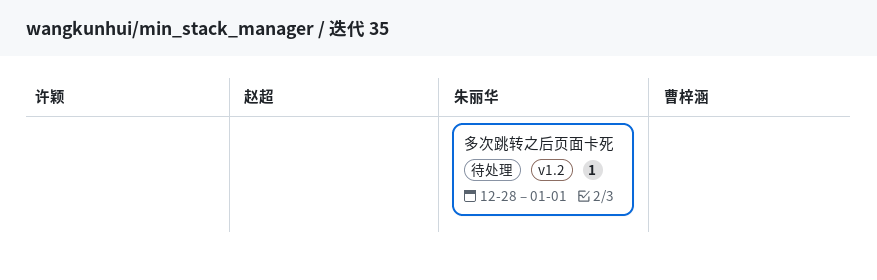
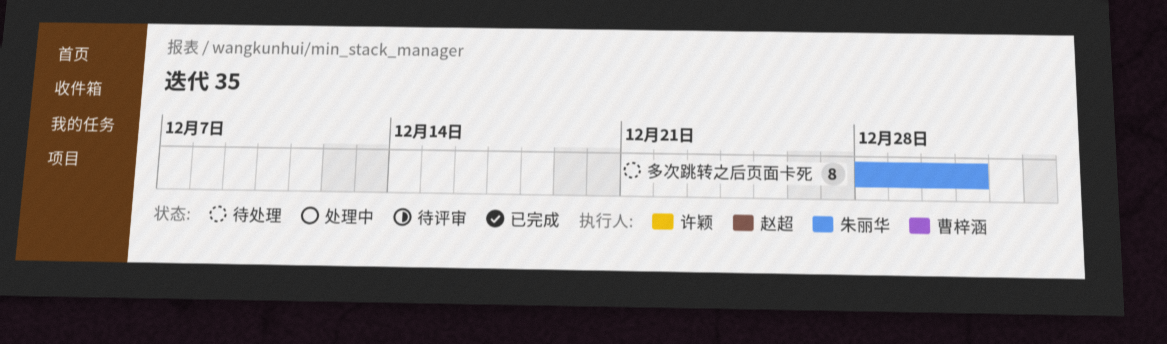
多次跳转之后页面卡死, estimate: 1 -> 8
多次跳转之后页面卡死, due: Jan 1 -> Dec 31

